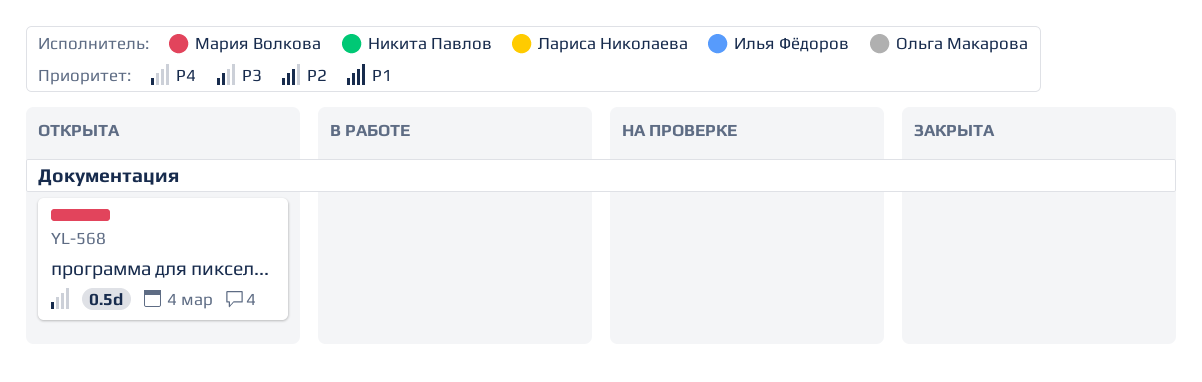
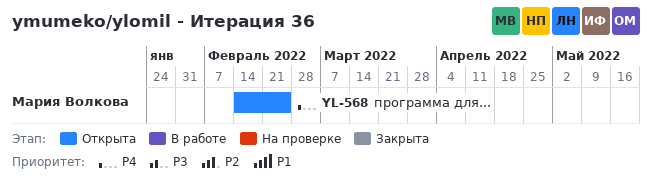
YL-568, due: Mar 4 -> Feb 25

